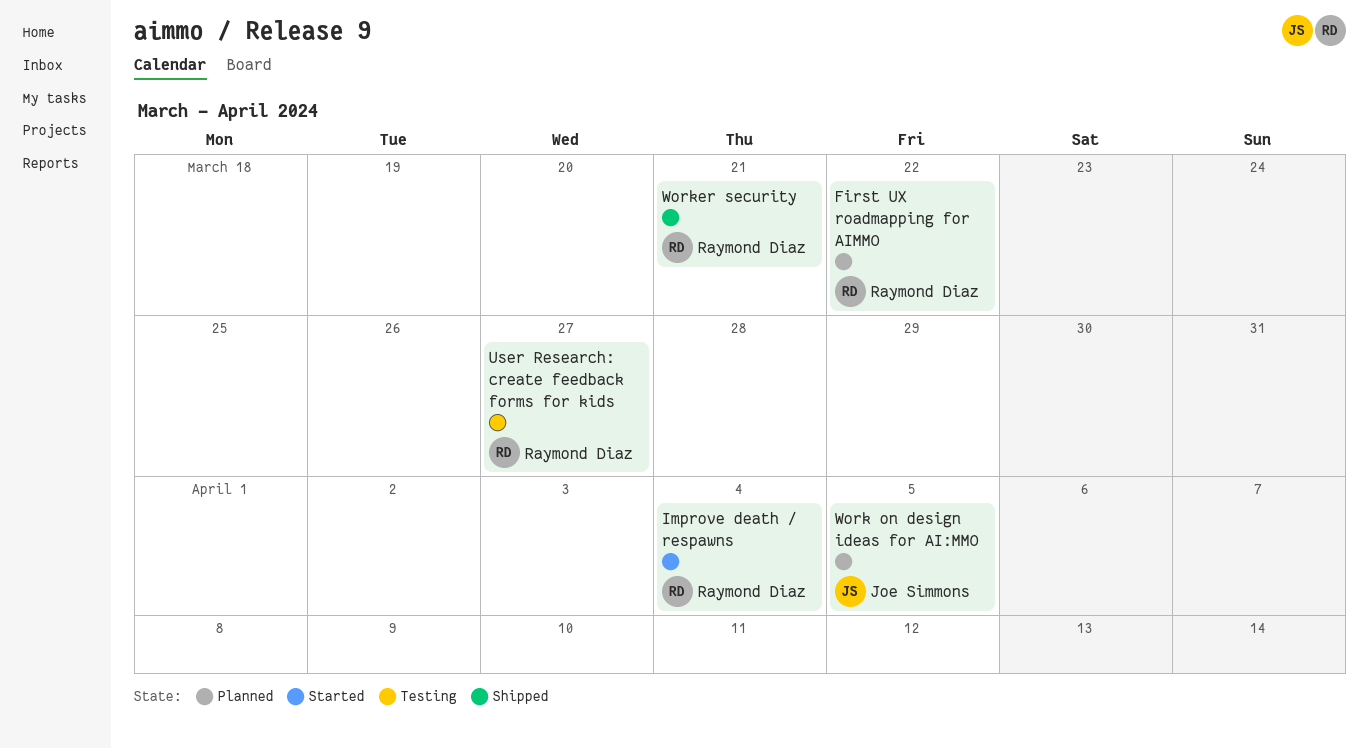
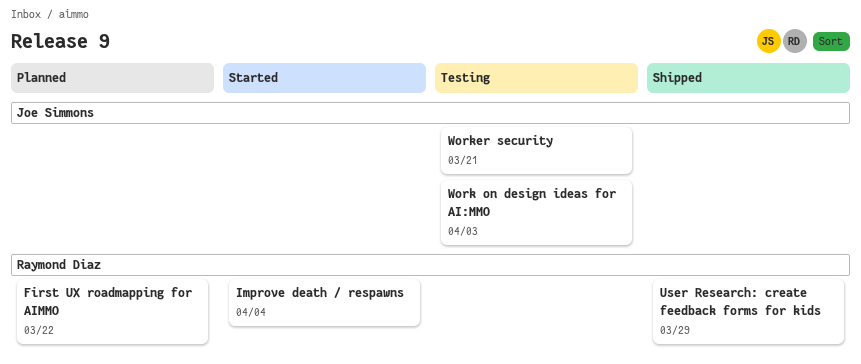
User Research: create feedback forms for kids, status: Testing -> Shipped
User Research: create feedback forms for kids, due: Mar 27 -> Mar 29
Work on design ideas for AI:MMO, status: Planned -> Testing
Work on design ideas for AI:MMO, due: Apr 5 -> Apr 3
Worker security, status: Shipped -> Testing
Worker security, owner: Raymond Diaz -> Joe Simmons

